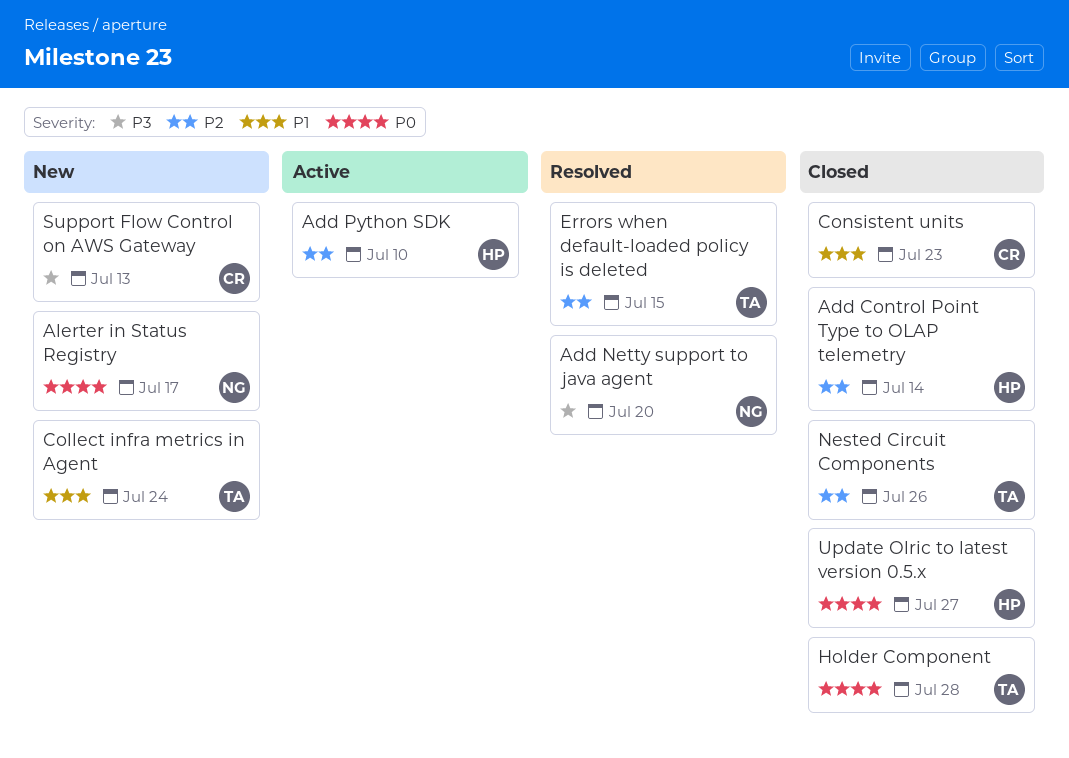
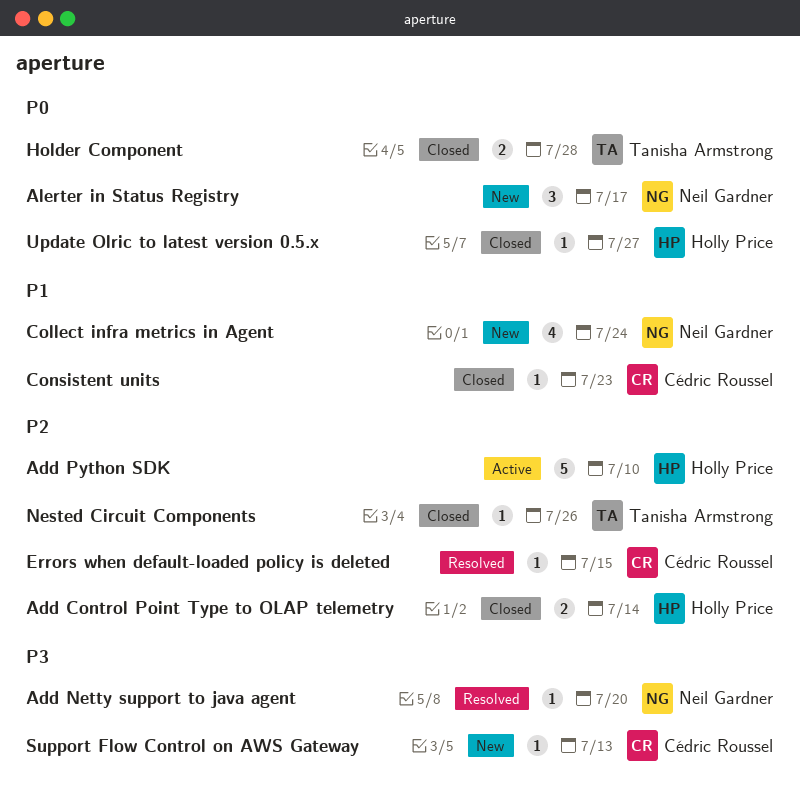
Collect infra metrics in Agent, owner: Tanisha Armstrong -> Neil Gardner
Errors when default-loaded policy is deleted, owner: Tanisha Armstrong -> Cédric Roussel

